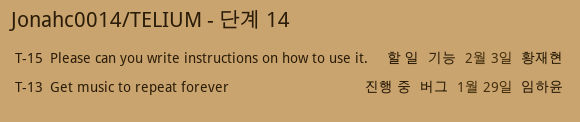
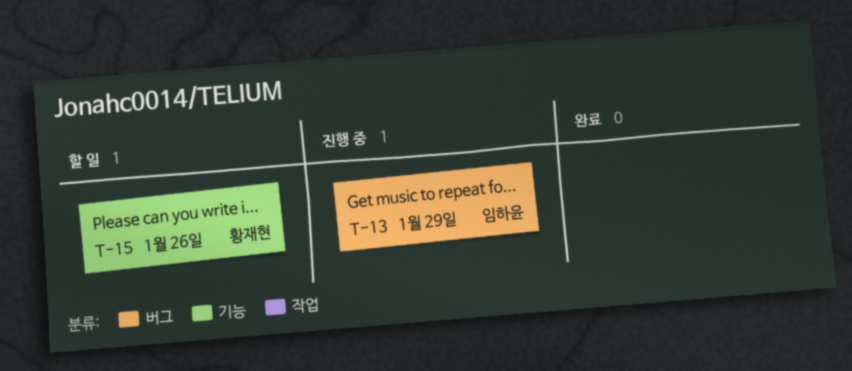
T-15, due: Feb 3 -> Jan 26

